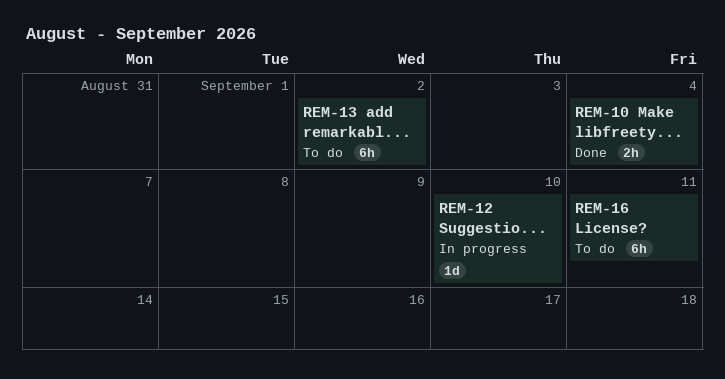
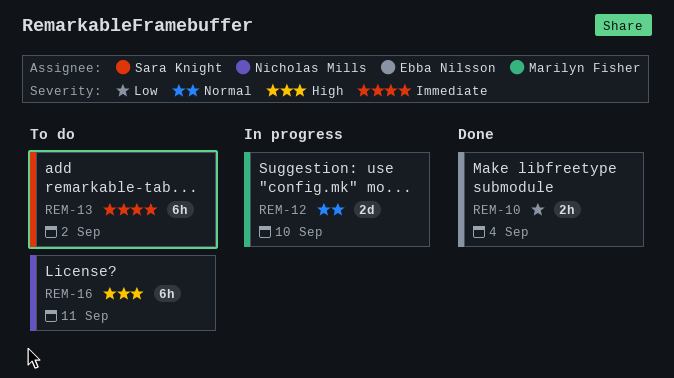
REM-12, estimate: 1d -> 2d

